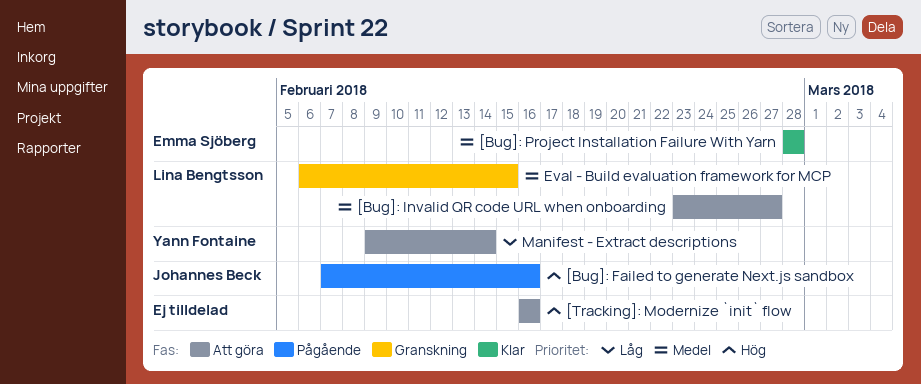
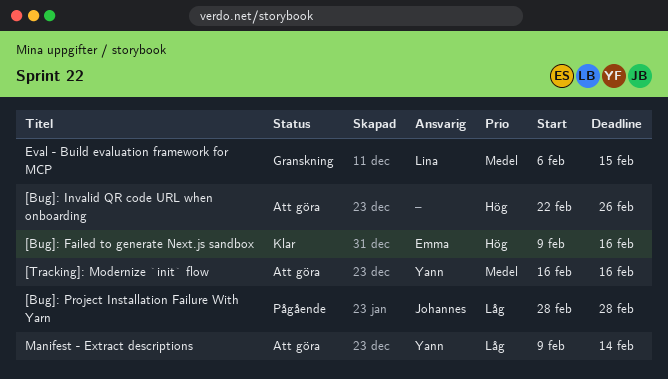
[Bug]: Failed to generate Next.js sandbox, status: Pågående -> Klar
[Bug]: Failed to generate Next.js sandbox, owner: Johannes Beck -> Emma Sjöberg
[Bug]: Failed to generate Next.js sandbox, start: Feb 7 -> Feb 9
[Bug]: Invalid QR code URL when onboarding, owner: Lina Bengtsson -> none
[Bug]: Invalid QR code URL when onboarding, priority: Medel -> Hög
[Bug]: Invalid QR code URL when onboarding, start: Feb 23 -> Feb 22
[Bug]: Invalid QR code URL when onboarding, due: Feb 27 -> Feb 26
[Bug]: Project Installation Failure With Yarn, status: Klar -> Pågående
[Bug]: Project Installation Failure With Yarn, owner: Emma Sjöberg -> Johannes Beck
[Bug]: Project Installation Failure With Yarn, priority: Medel -> Låg
[Tracking]: Modernize `init` flow, owner: none -> Yann Fontaine
[Tracking]: Modernize `init` flow, priority: Hög -> Medel

